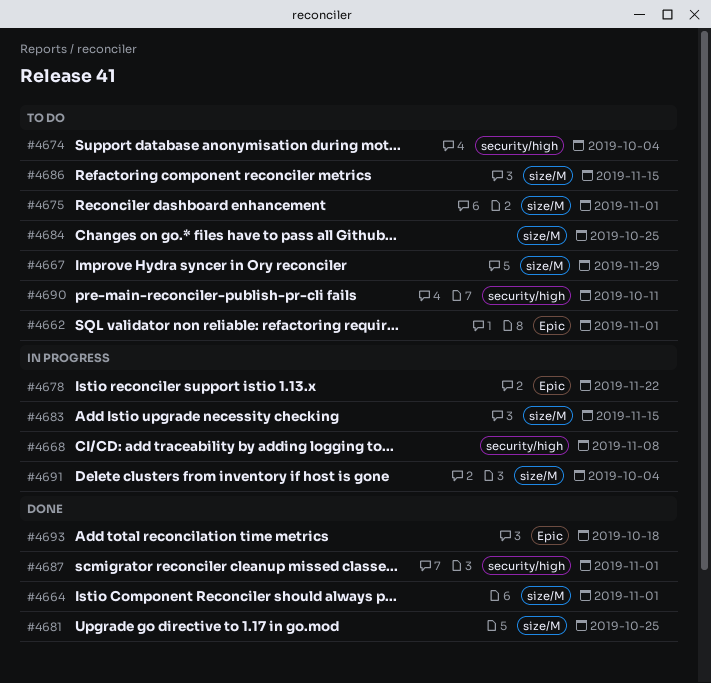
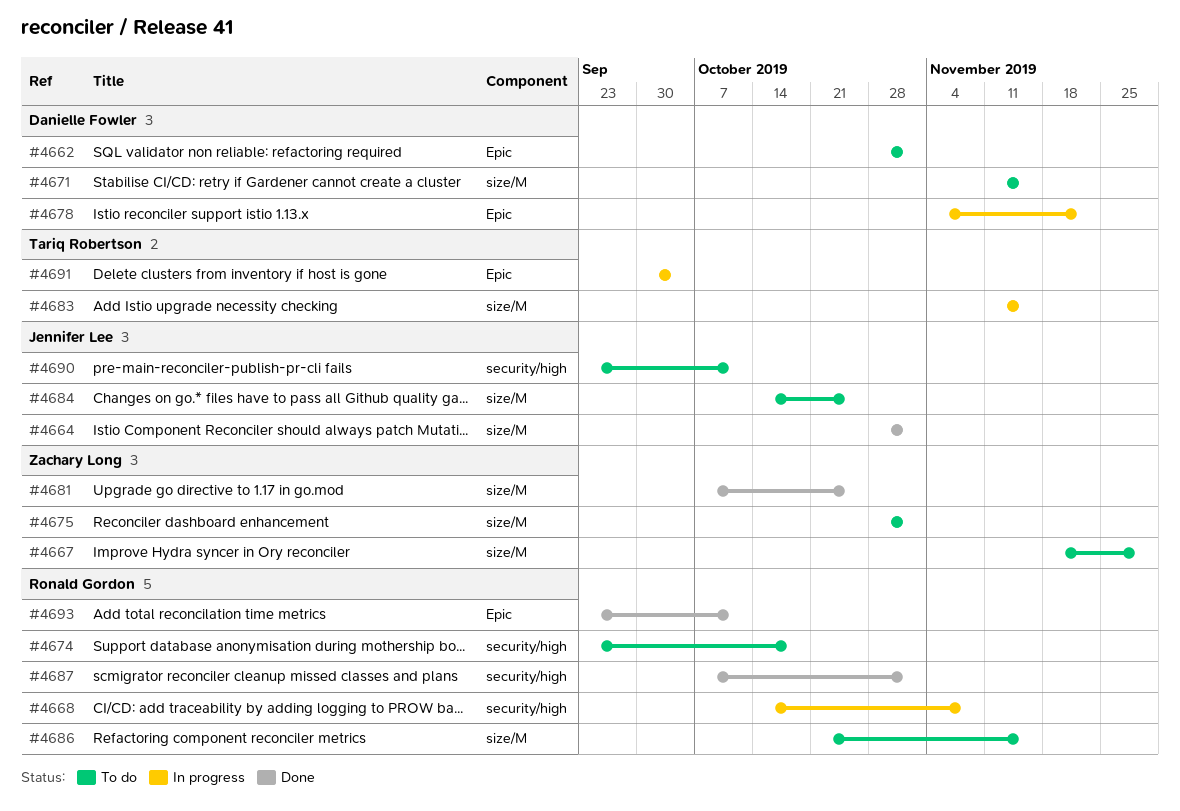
#4671: none -> present
#4674, due: Oct 4 -> Oct 18
#4691, label: size/M -> Epic
#4693, due: Oct 18 -> Oct 11

